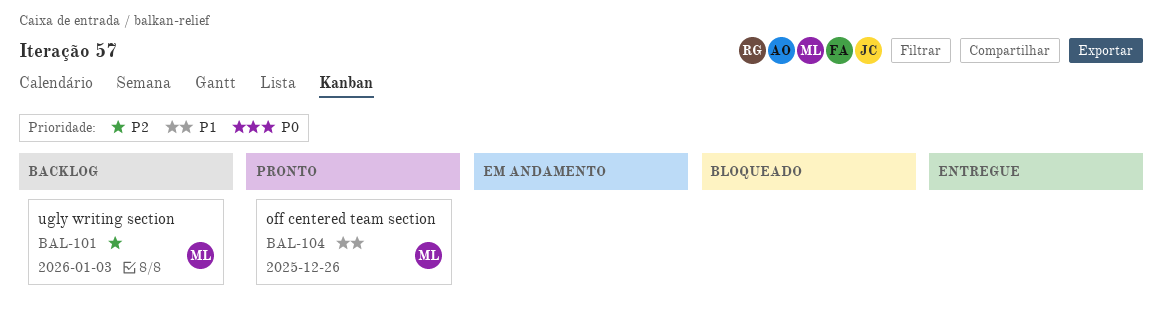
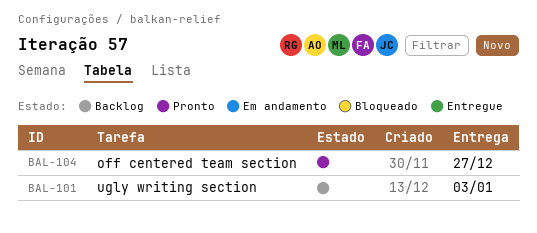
BAL-104, due: Dec 26 -> Dec 27

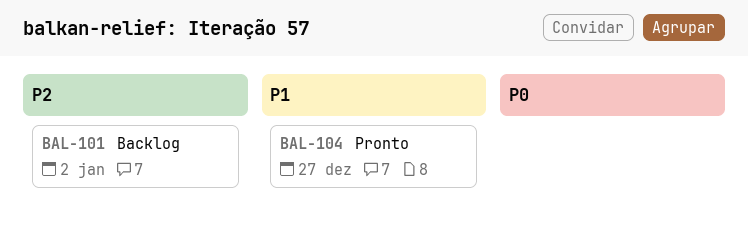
BAL-101, due: Jan 3 -> Jan 2

